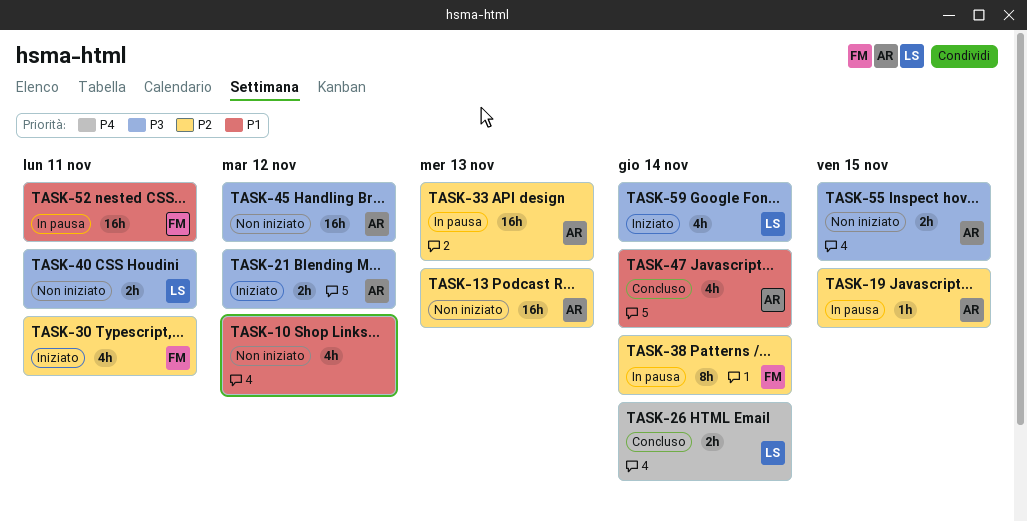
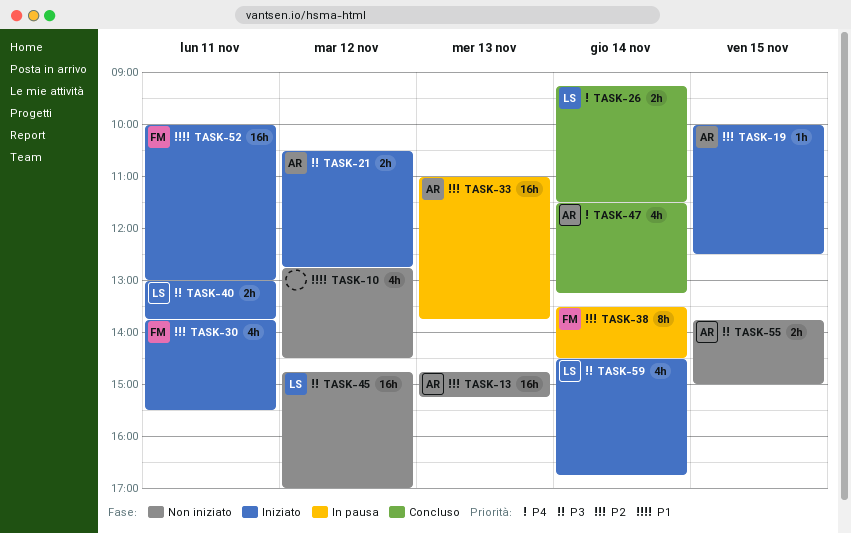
TASK-19, status: In pausa -> Iniziato
TASK-40, status: Non iniziato -> Iniziato
TASK-45, owner: AR -> LS
TASK-47, priority: P1 -> P4
TASK-52, status: In pausa -> Iniziato

